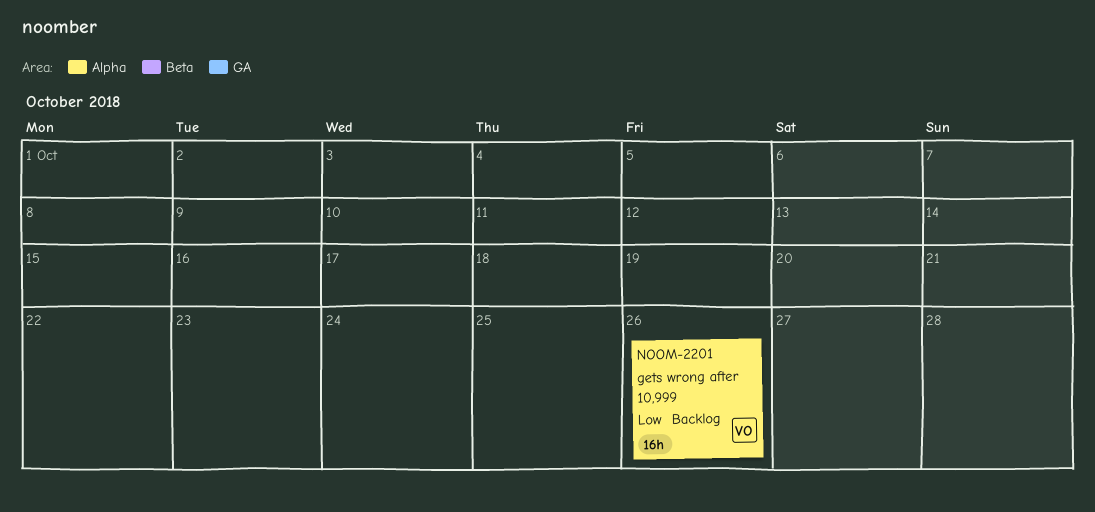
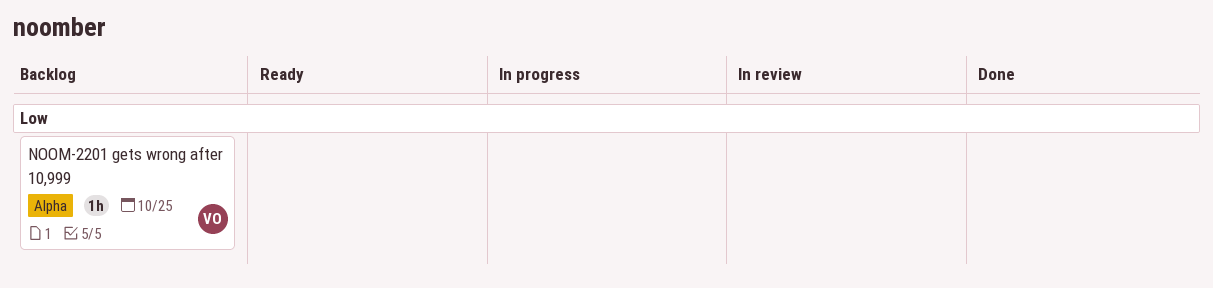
NOOM-2201, estimate: 16h -> 1h
NOOM-2201, due: Oct 26 -> Oct 25

